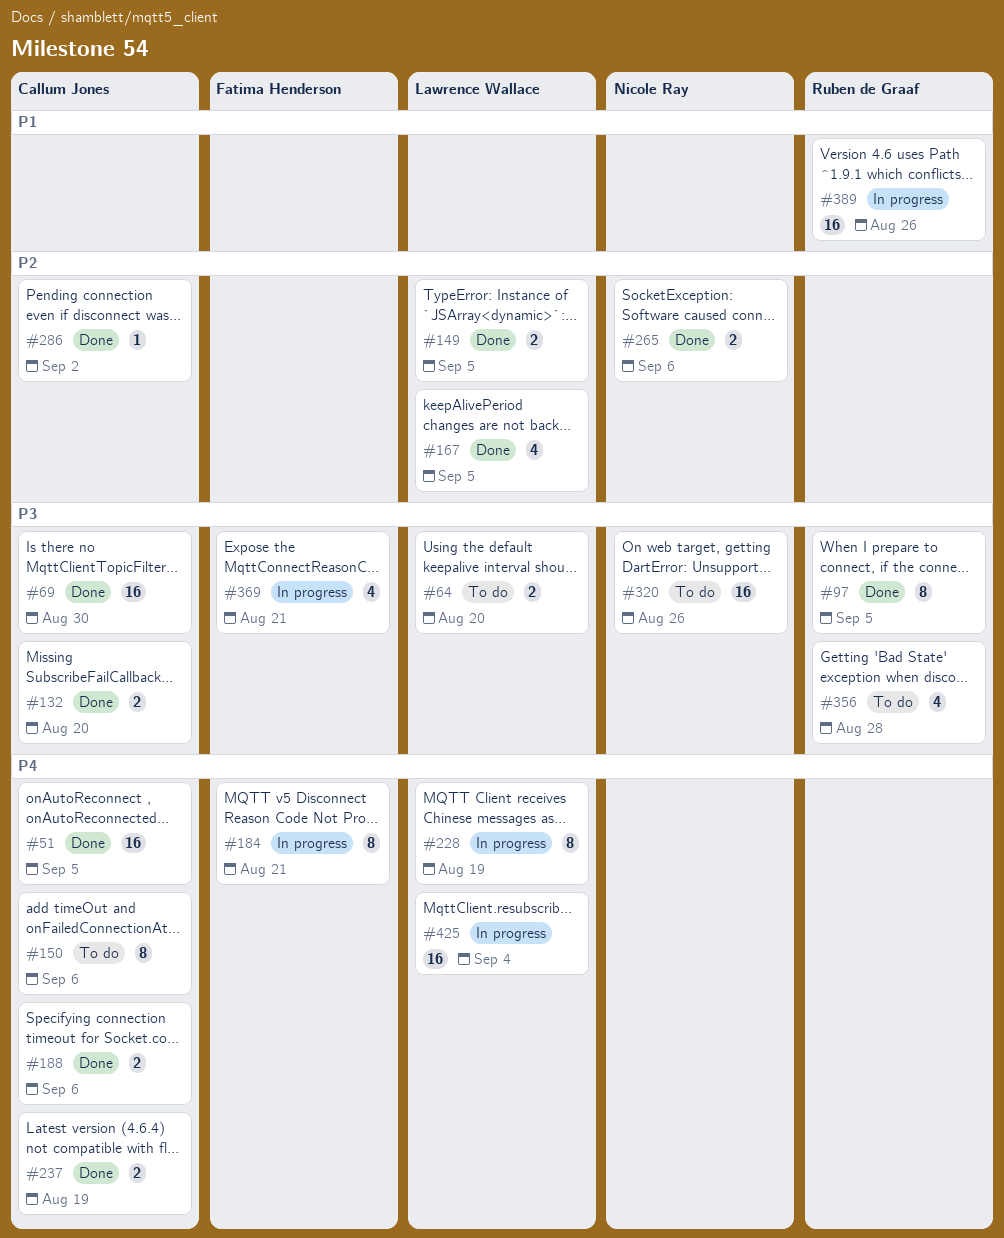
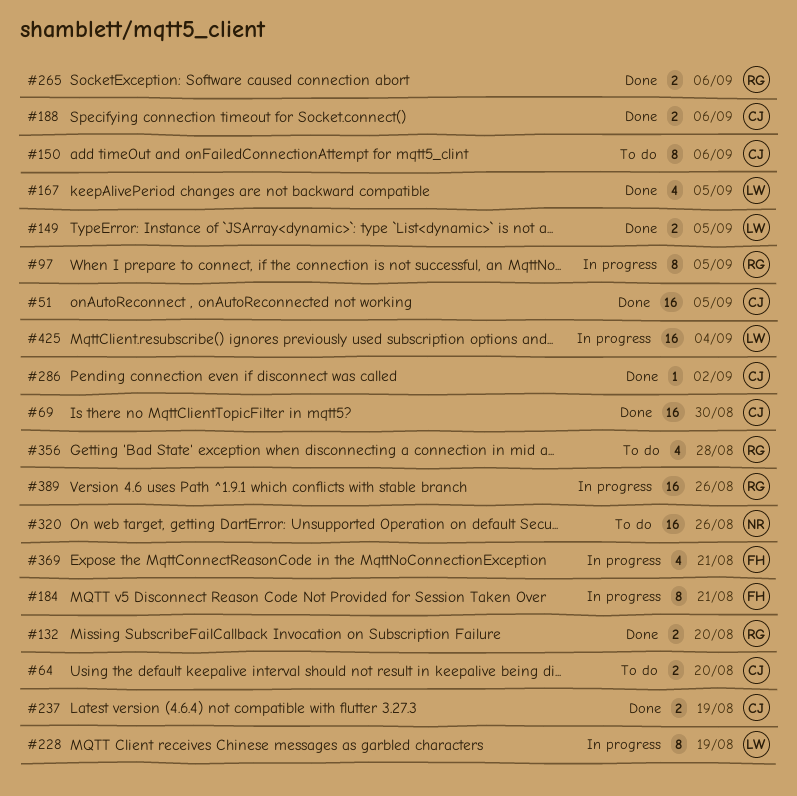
#64, owner: Lawrence Wallace -> Callum Jones
#97, status: Done -> In progress
#132, owner: Callum Jones -> Ruben de Graaf
#265, owner: Nicole Ray -> Ruben de Graaf

